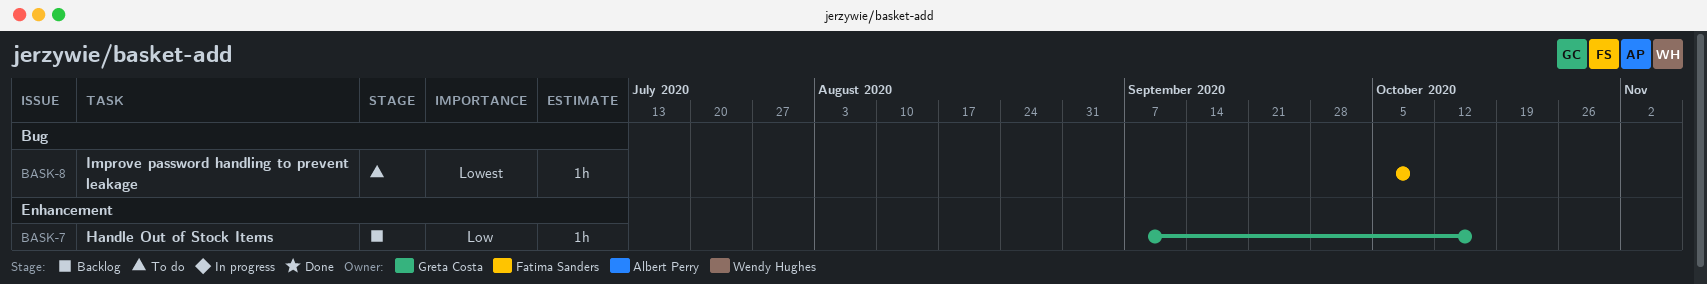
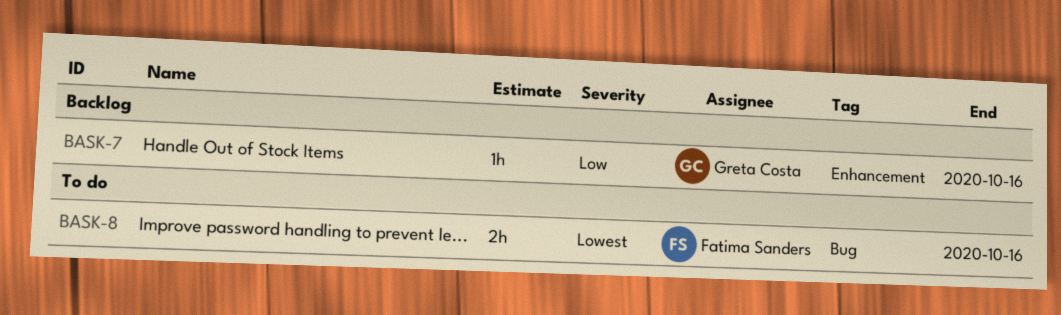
BASK-8, estimate: 1h -> 2h
BASK-8, due: Oct 9 -> Oct 16

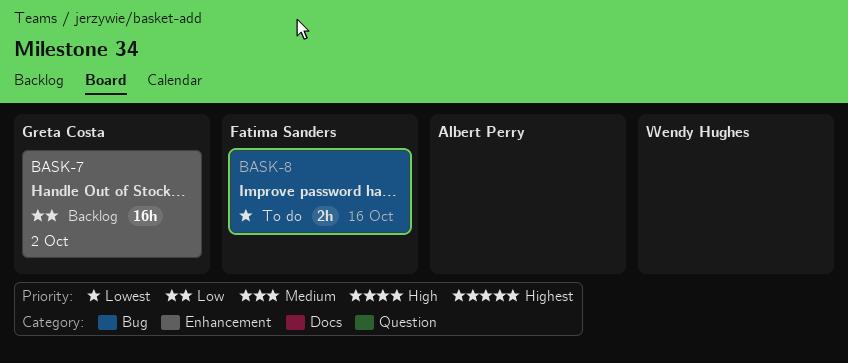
BASK-7, estimate: 1h -> 16h
BASK-7, due: Oct 16 -> Oct 2

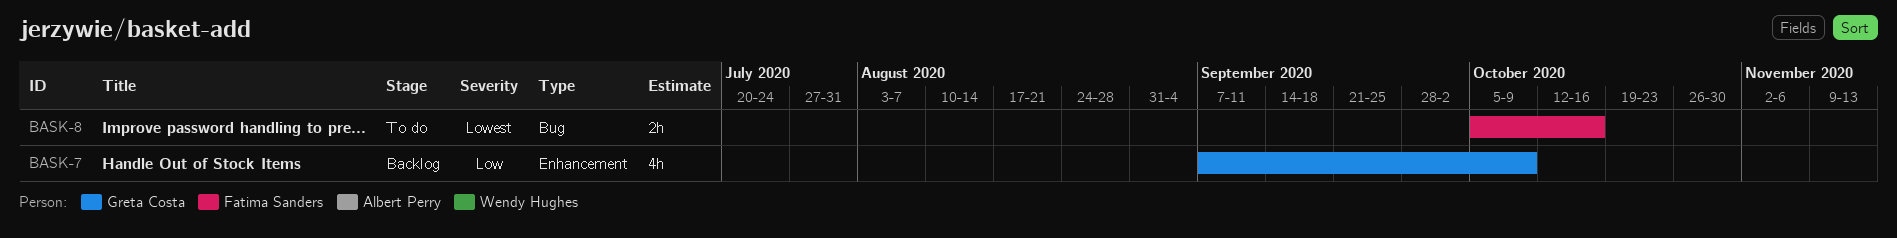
BASK-7, estimate: 16h -> 4h
BASK-7, due: Oct 2 -> Oct 9

